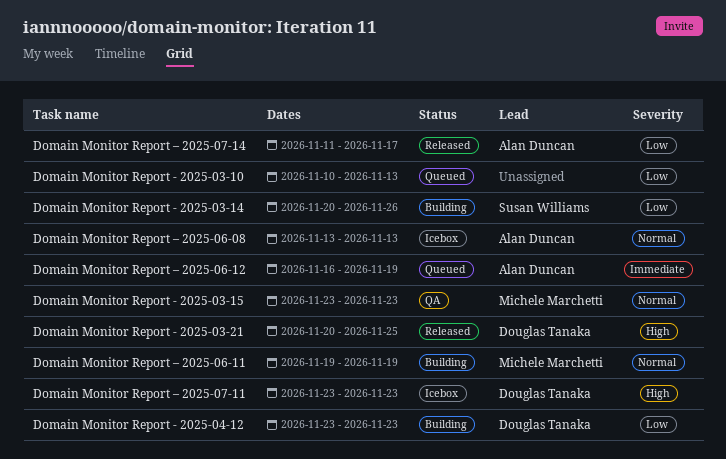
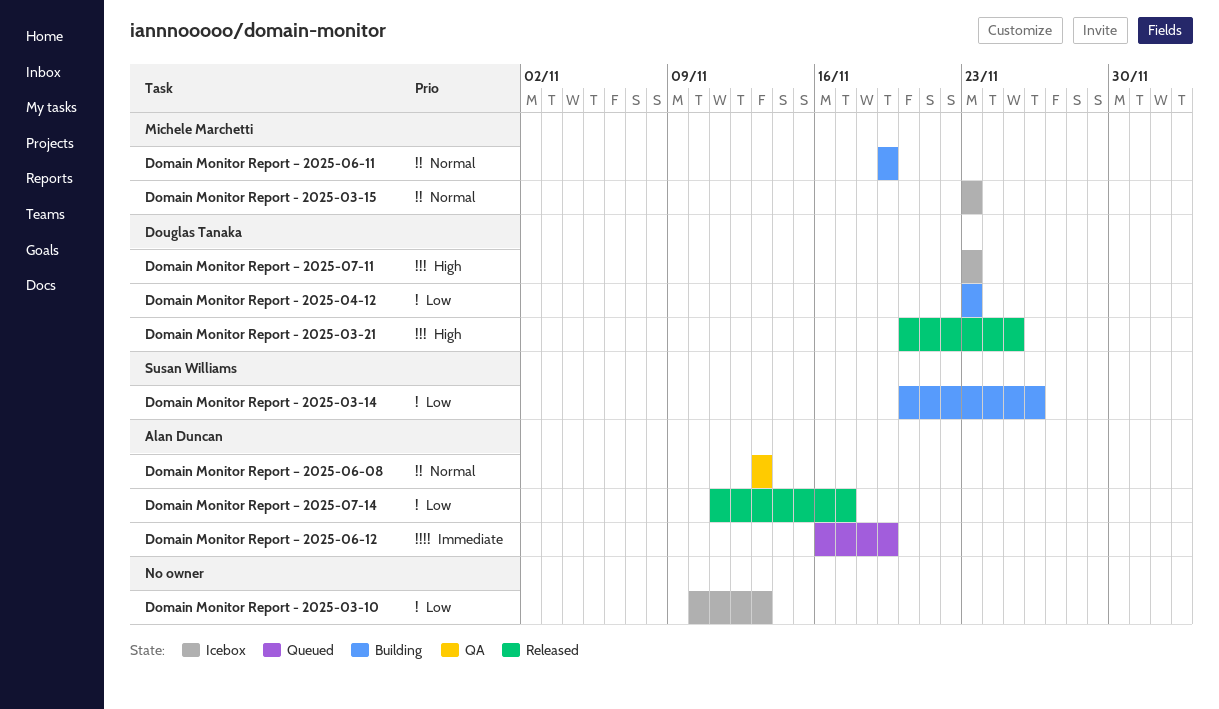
Domain Monitor Report - 2025-03-10, status: Queued -> Icebox
Domain Monitor Report - 2025-03-15, status: QA -> Icebox
Domain Monitor Report – 2025-06-08, status: Icebox -> QA

